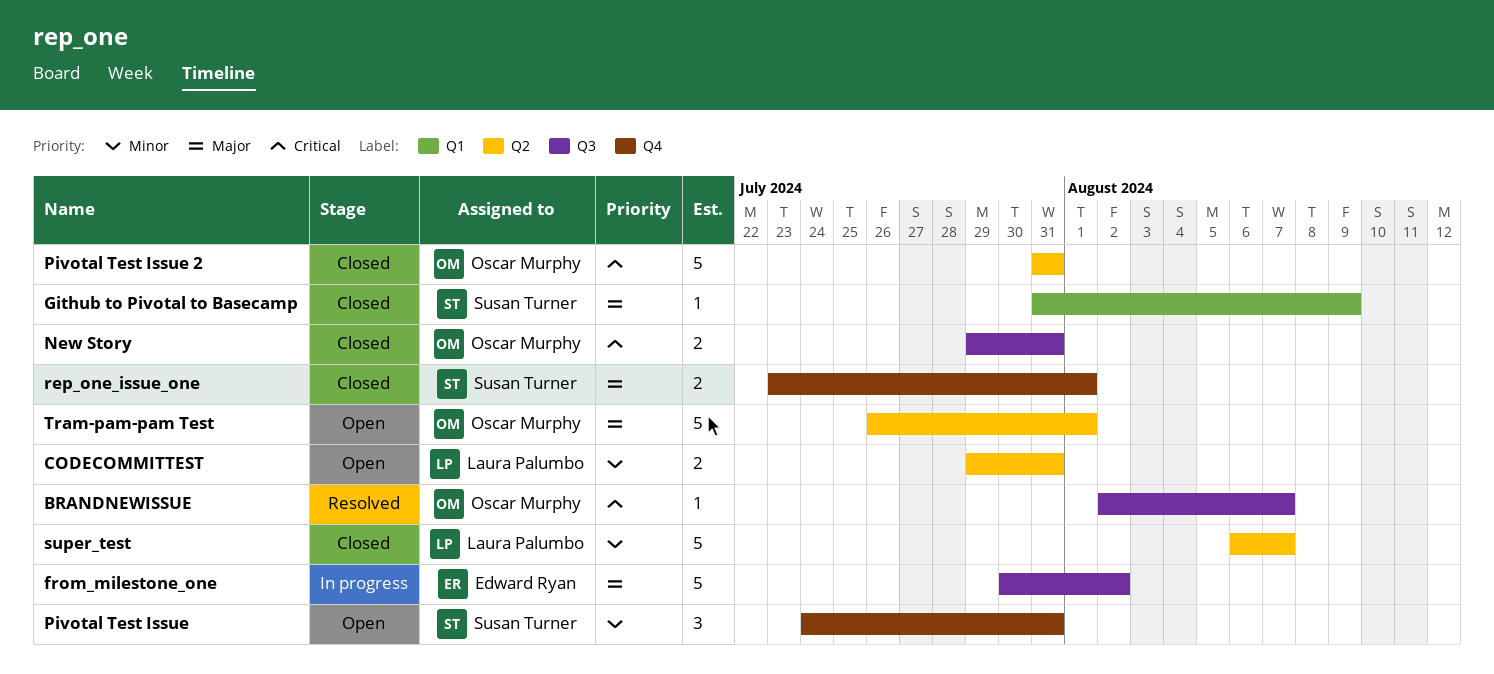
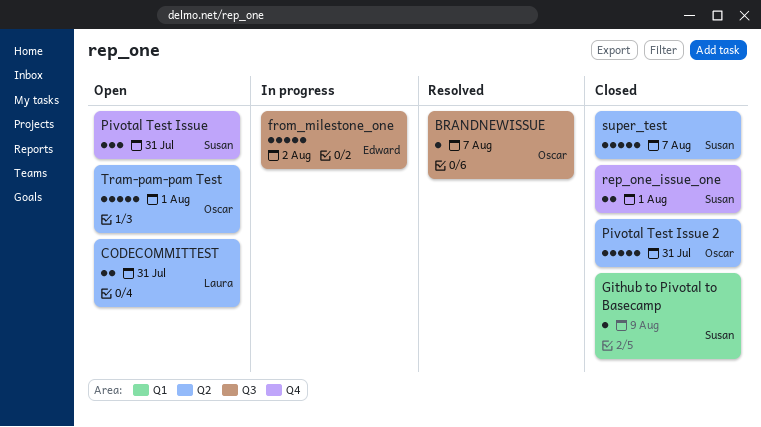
New Story: present -> none
super_test, owner: Laura Palumbo -> Susan Turner

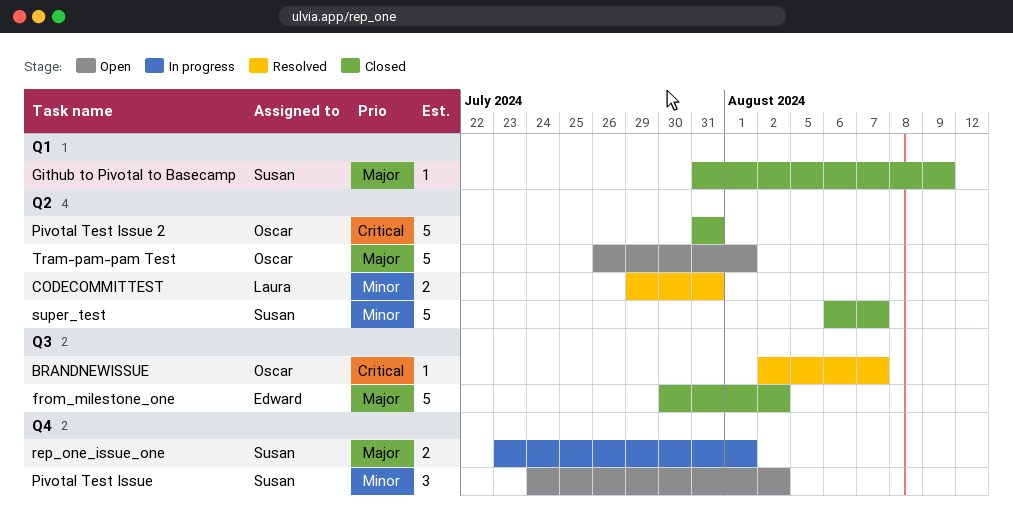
CODECOMMITTEST, status: Open -> Resolved
from_milestone_one, status: In progress -> Closed
Pivotal Test Issue, due: Jul 31 -> Aug 2
rep_one_issue_one, status: Closed -> In progress

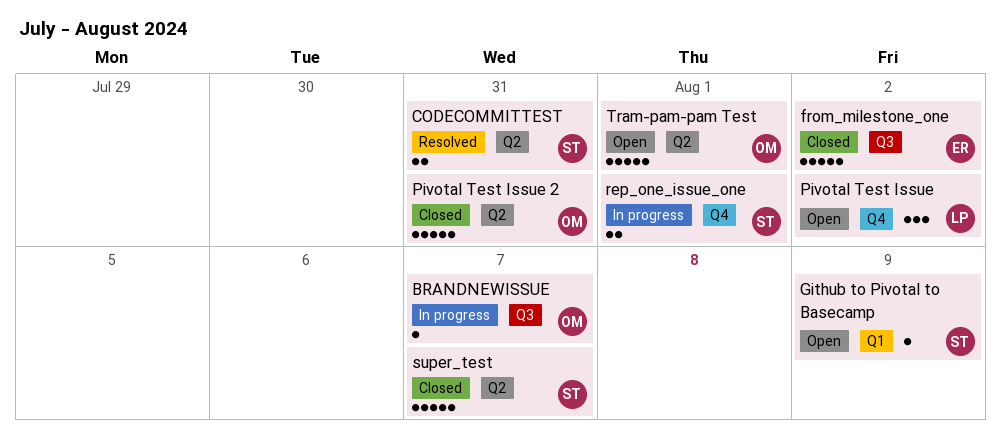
BRANDNEWISSUE, status: Resolved -> In progress
CODECOMMITTEST, owner: Laura -> Susan
Github to Pivotal to Basecamp, status: Closed -> Open
Pivotal Test Issue, owner: Susan -> Laura

